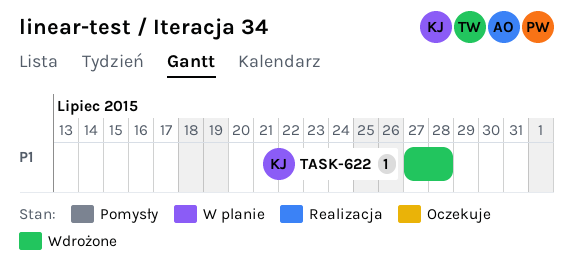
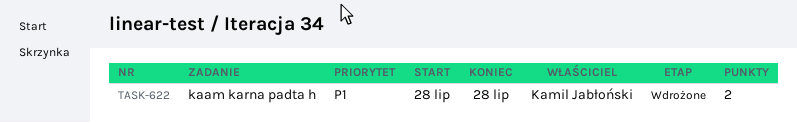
TASK-622, estimate: 1 -> 2
TASK-622, start: Jul 27 -> Jul 28

